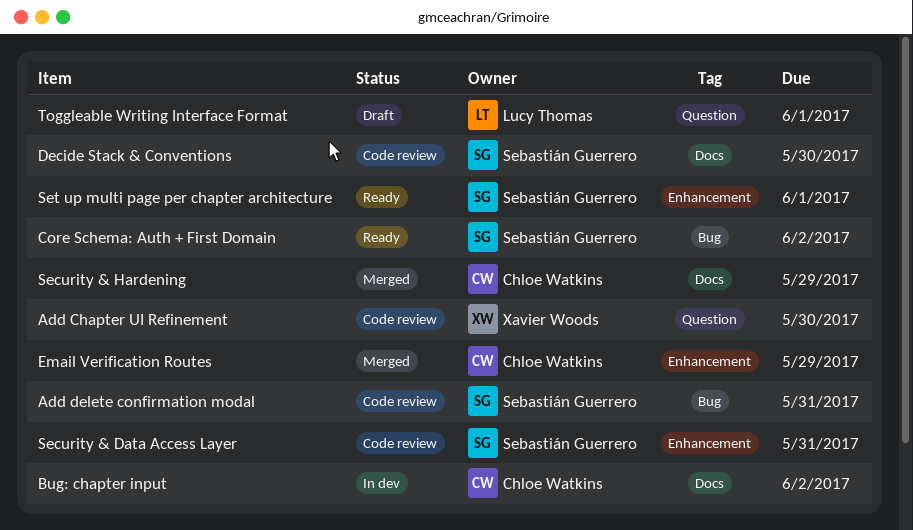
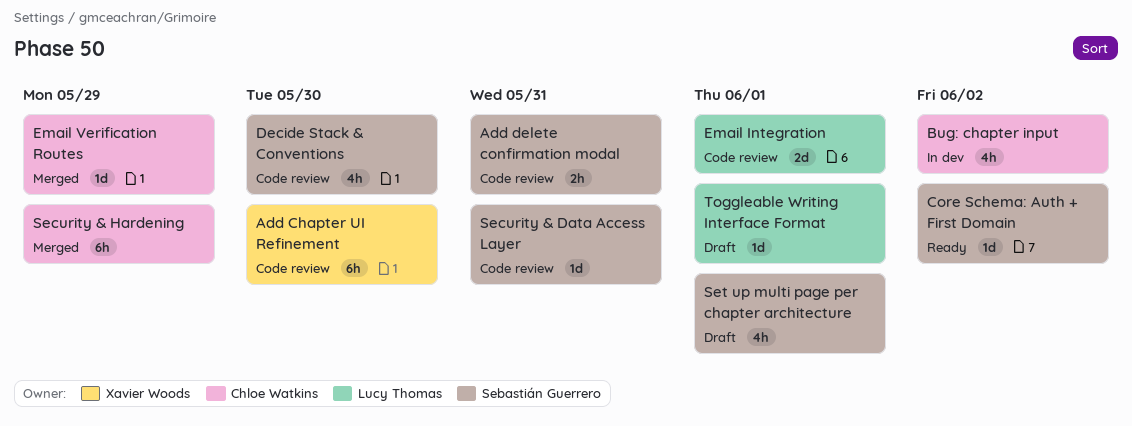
Email Integration: none -> present
Set up multi page per chapter architecture, status: Ready -> Draft

